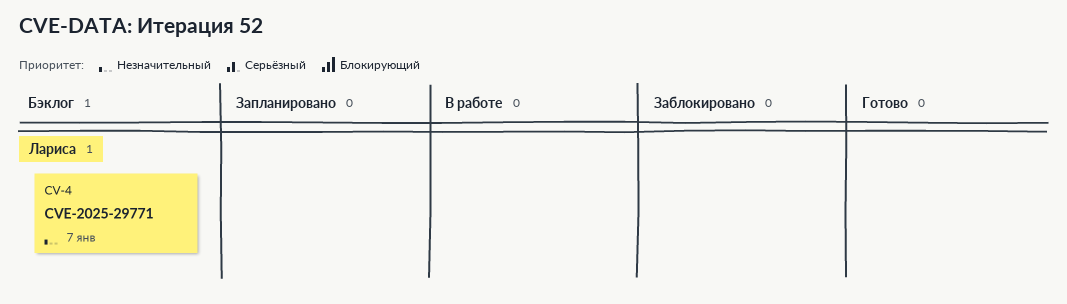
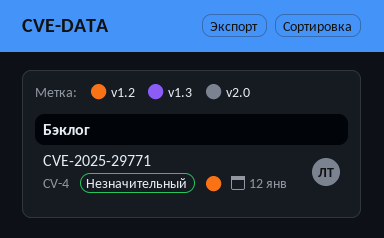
CV-4, due: Jan 7 -> Jan 12

